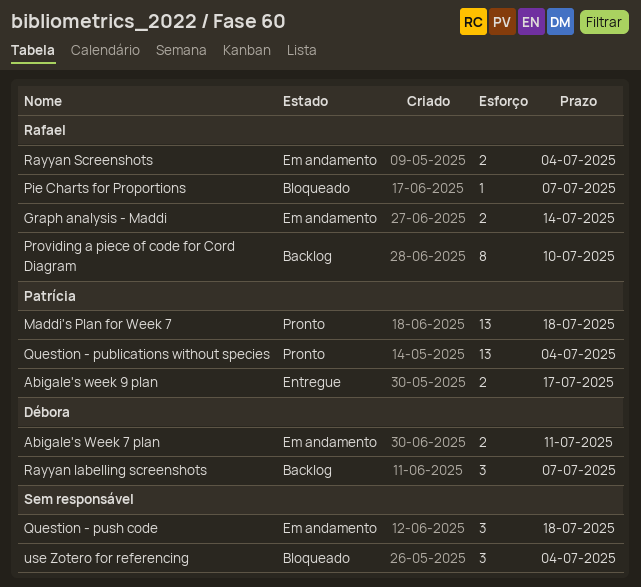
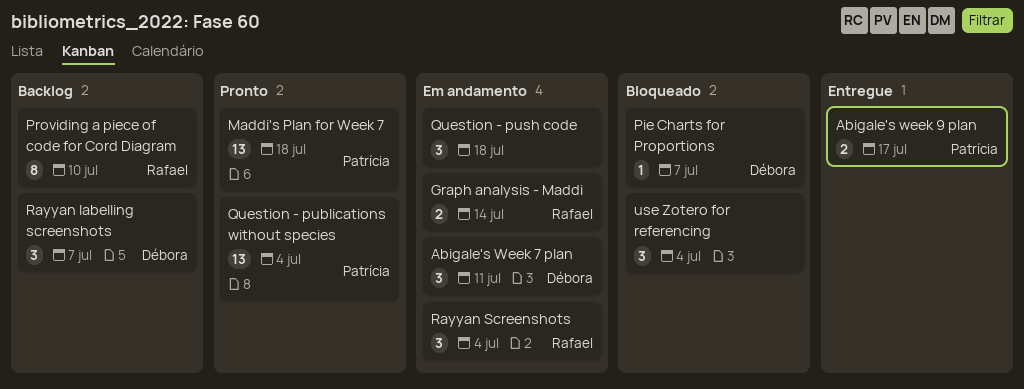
Abigale's Week 7 plan, estimate: 2 -> 3
Pie Charts for Proportions, owner: Rafael -> Débora
Rayyan Screenshots, estimate: 2 -> 3

